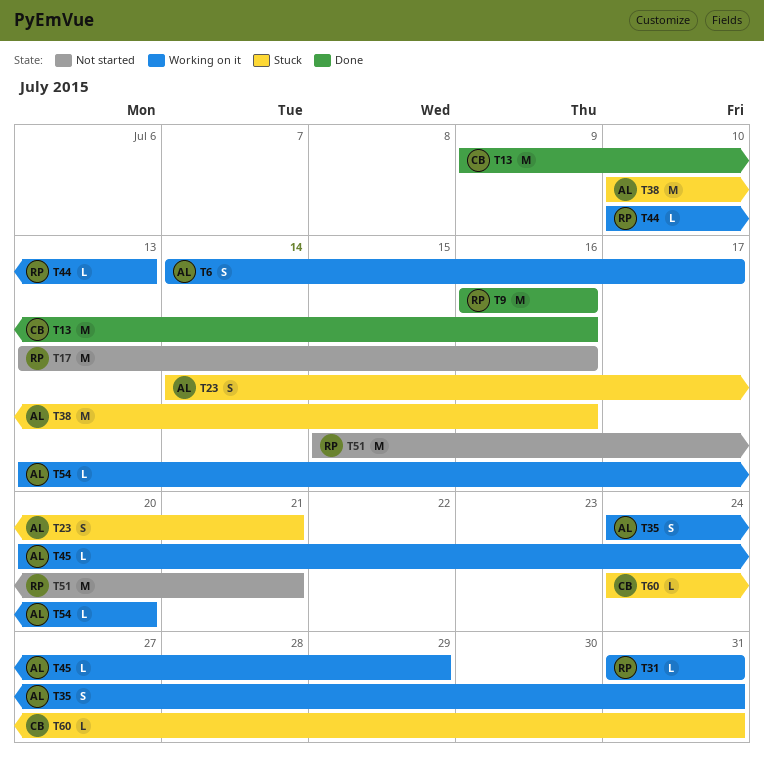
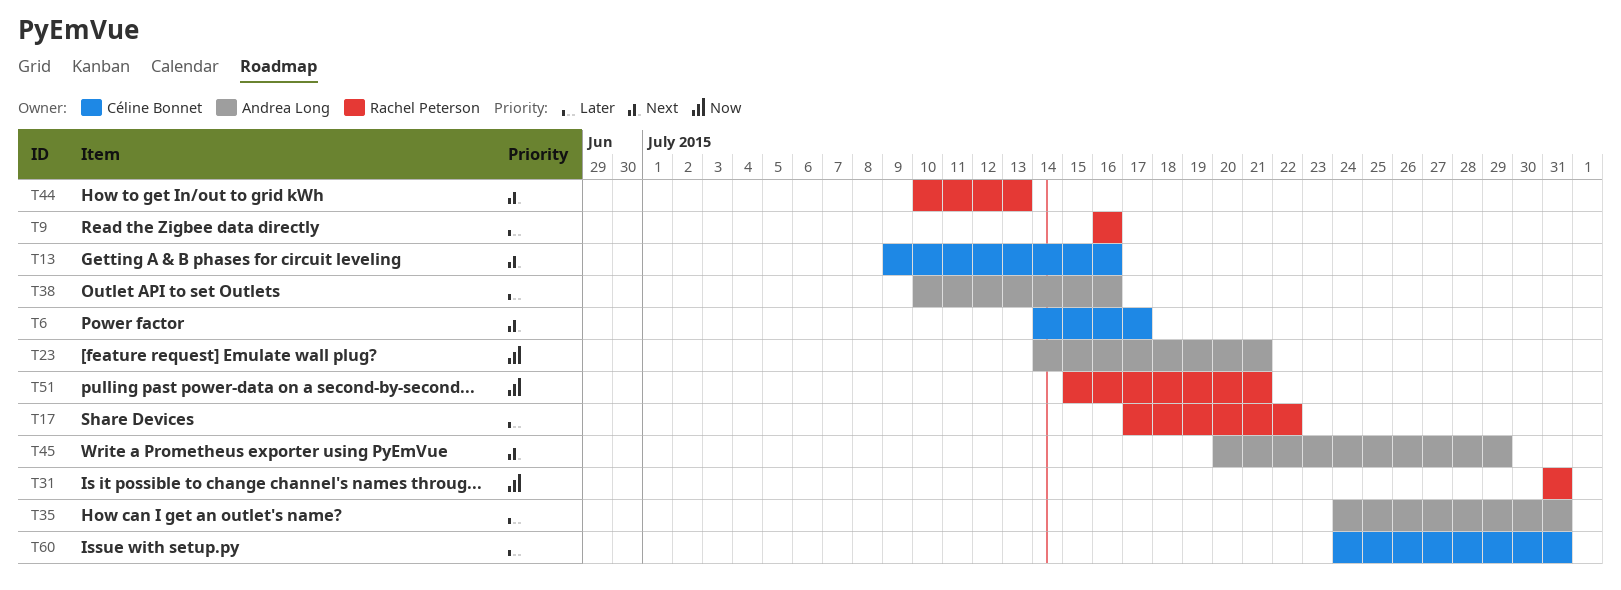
T6, owner: Andrea Long -> Céline Bonnet
T17, start: Jul 13 -> Jul 17
T17, due: Jul 16 -> Jul 22
T54: present -> none

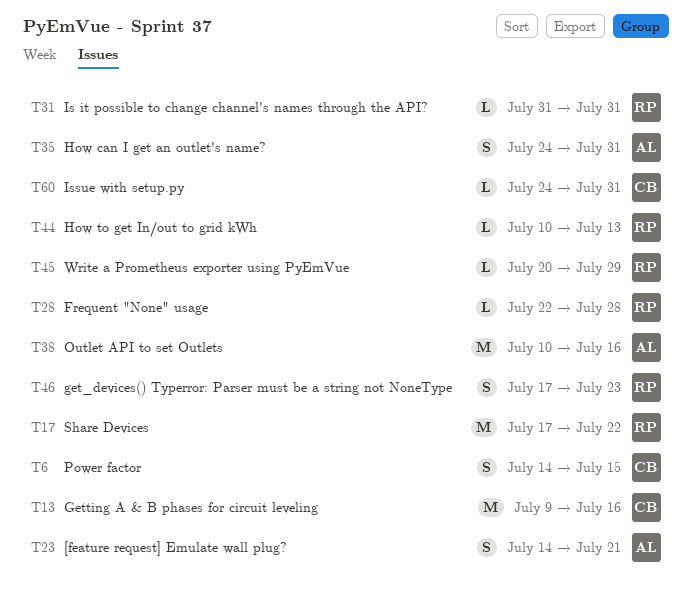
T6, due: Jul 17 -> Jul 15
T9: present -> none
T28: none -> present
T45, owner: Andrea Long -> Rachel Peterson
T46: none -> present
T51: present -> none

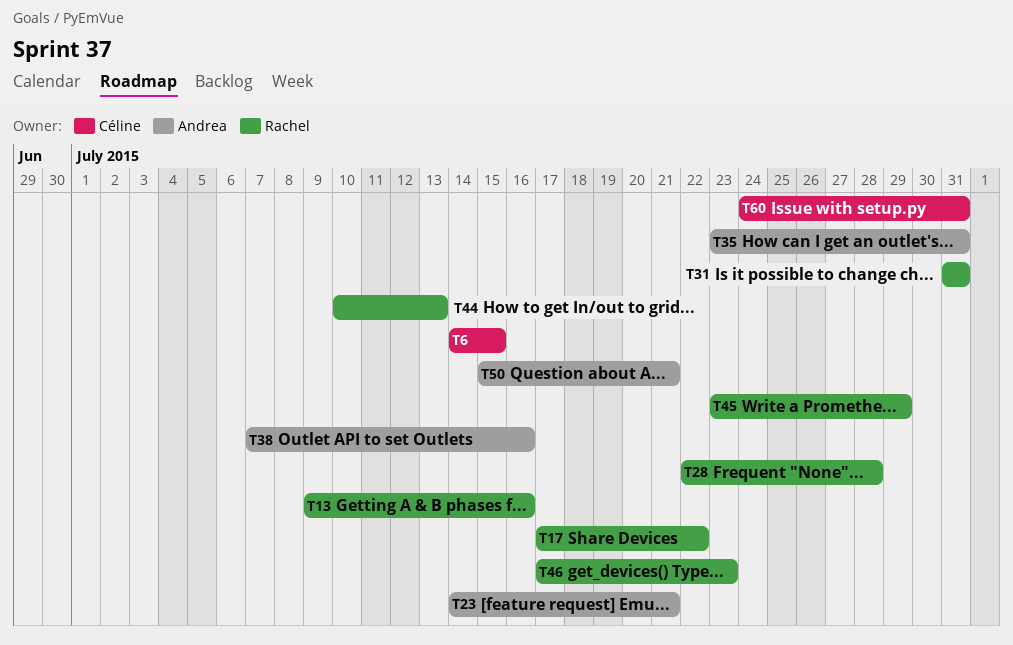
T13, owner: Céline -> Rachel
T35, start: Jul 24 -> Jul 23
T38, start: Jul 10 -> Jul 7
T45, start: Jul 20 -> Jul 23
T50: none -> present

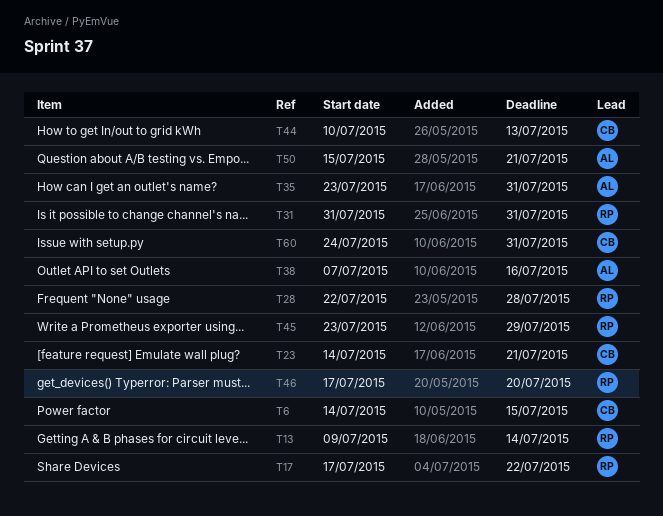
T13, due: Jul 16 -> Jul 14
T23, owner: Andrea -> Céline
T44, owner: Rachel -> Céline
T46, due: Jul 23 -> Jul 20

